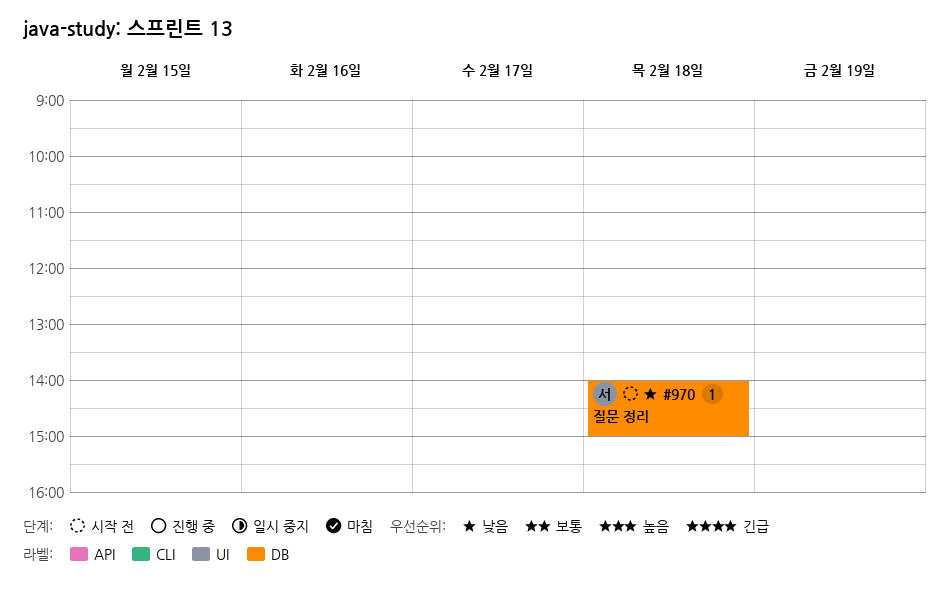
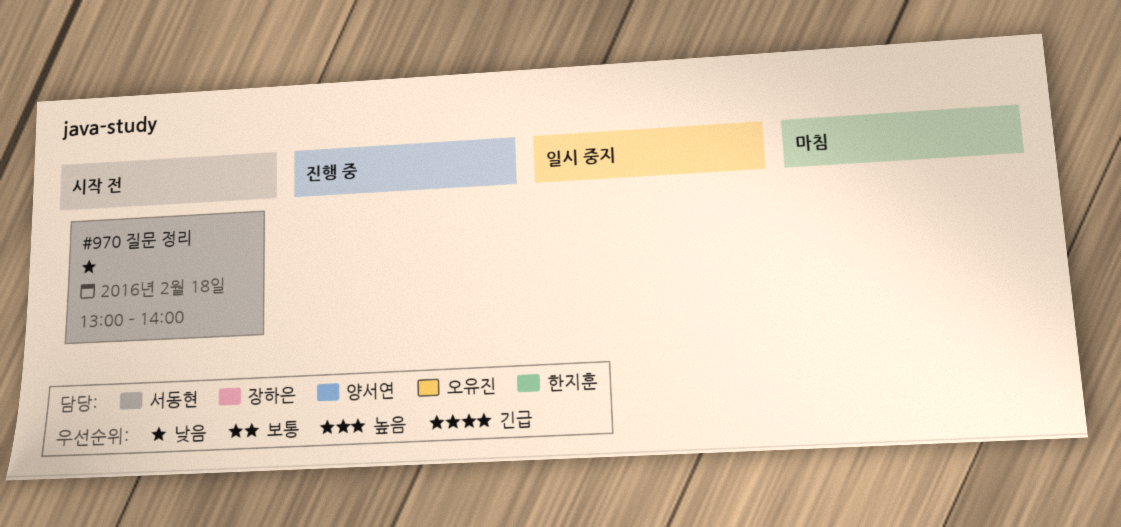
#970, begins: 14:00 -> 13:00
#970, ends: 15:00 -> 14:00

